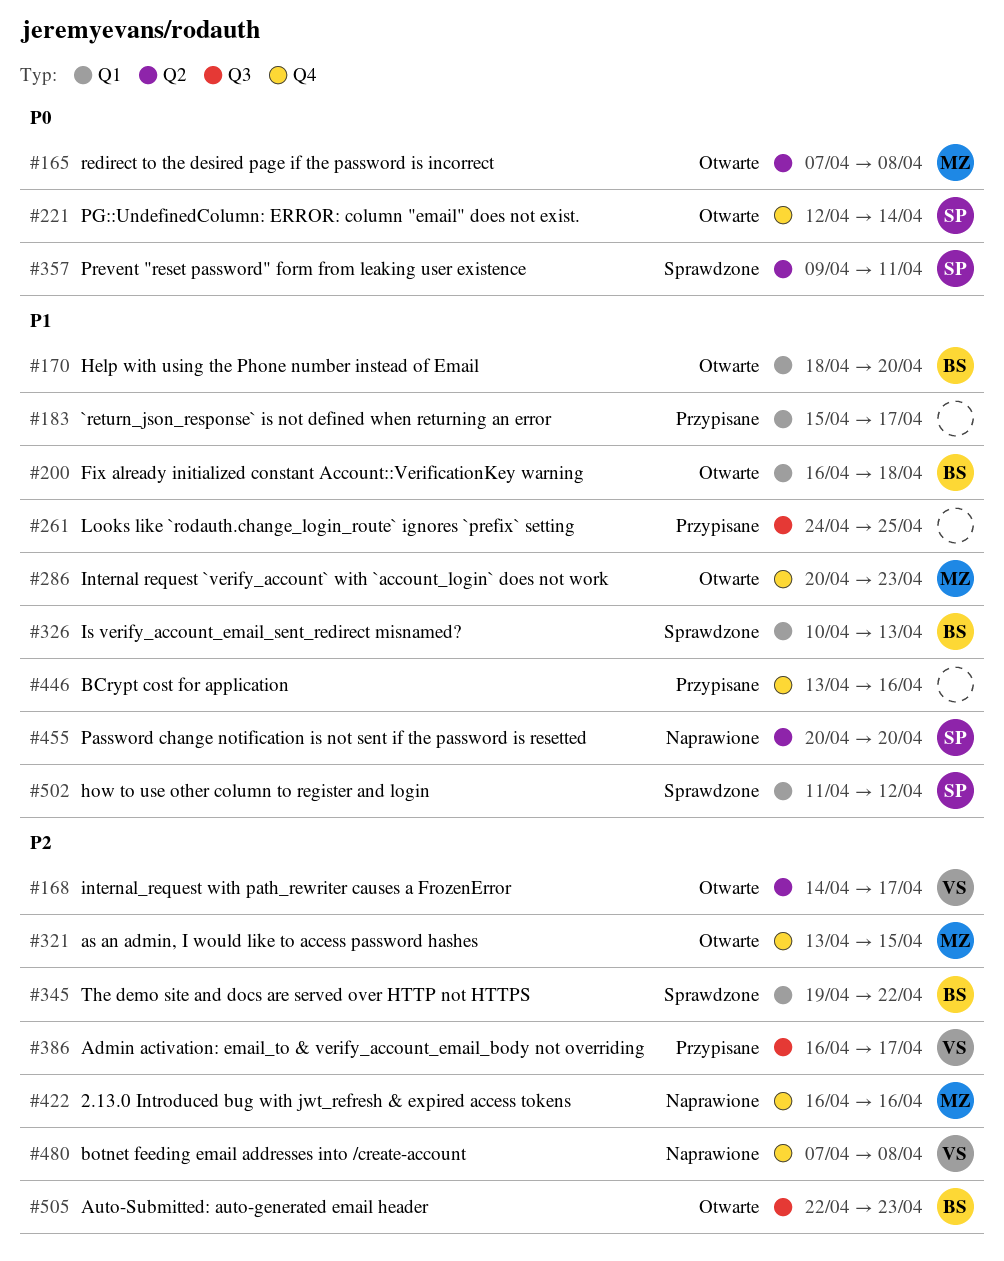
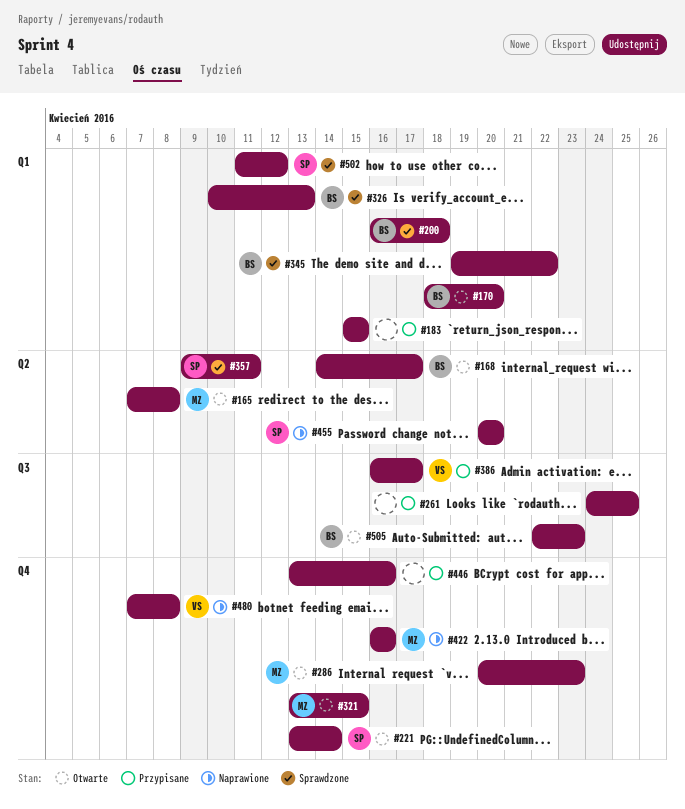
#168, owner: VS -> BS
#183, due: Apr 17 -> Apr 15
#200, status: Otwarte -> Sprawdzone
#221, start: Apr 12 -> Apr 13

